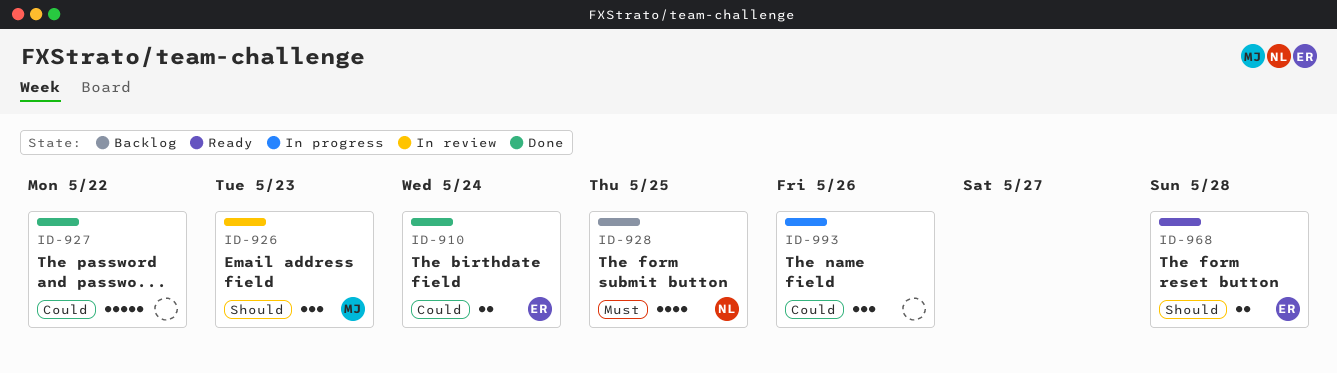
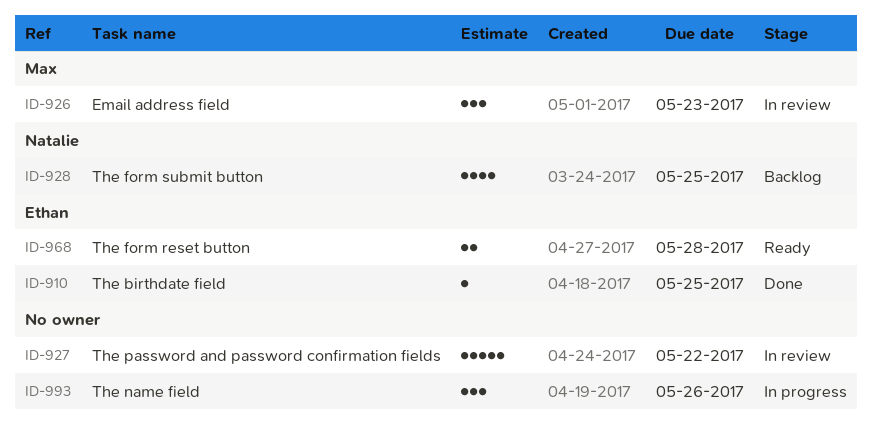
ID-910, estimate: 2 -> 1
ID-910, due: May 24 -> May 25
ID-927, status: Done -> In review

